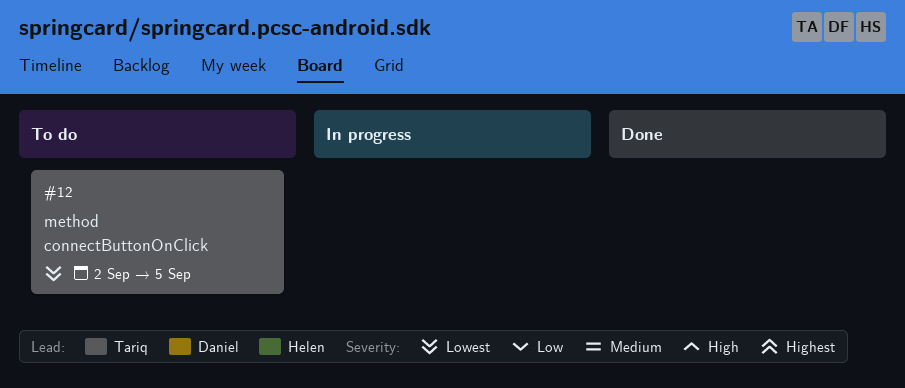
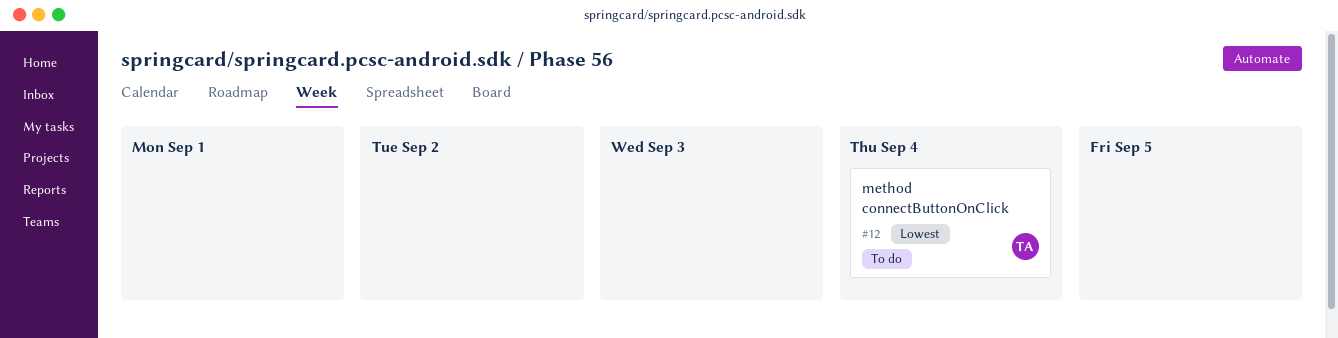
#12, due: Sep 5 -> Sep 4

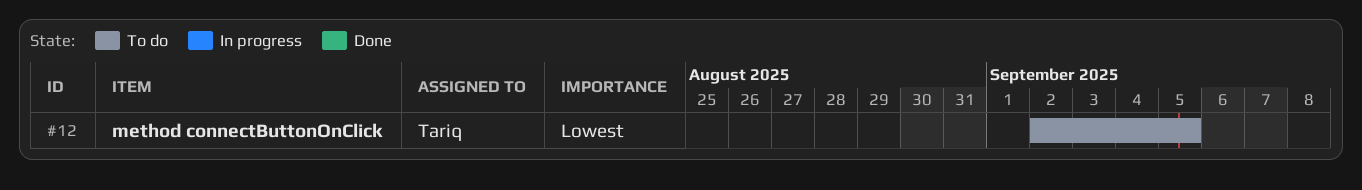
#12, due: Sep 4 -> Sep 5

